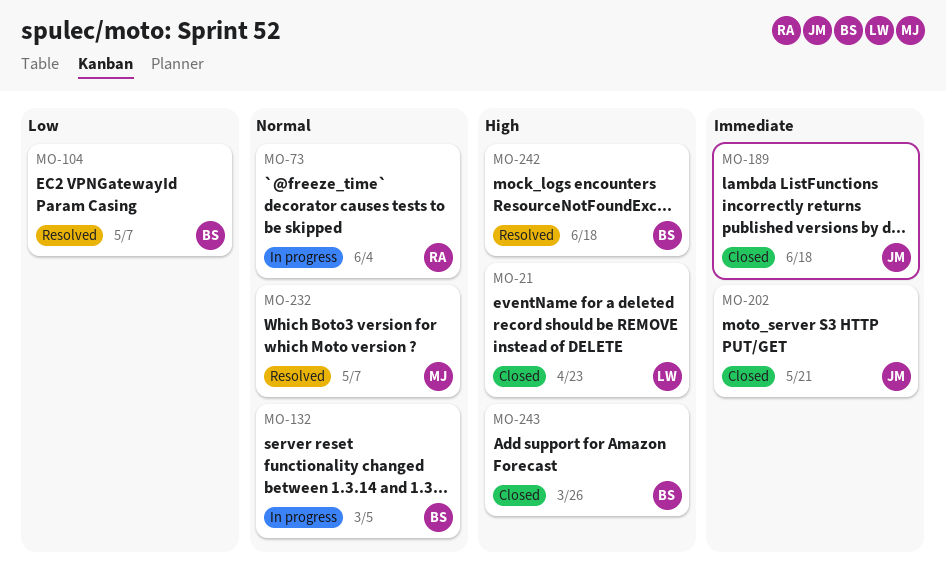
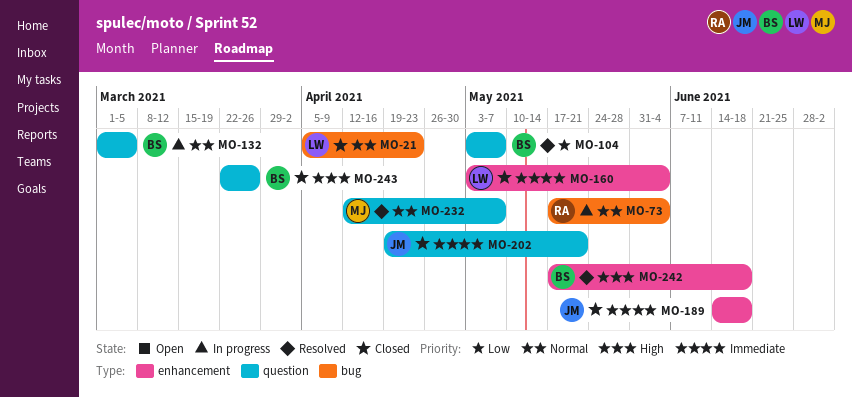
MO-21, priority: High -> Normal
MO-160: none -> present

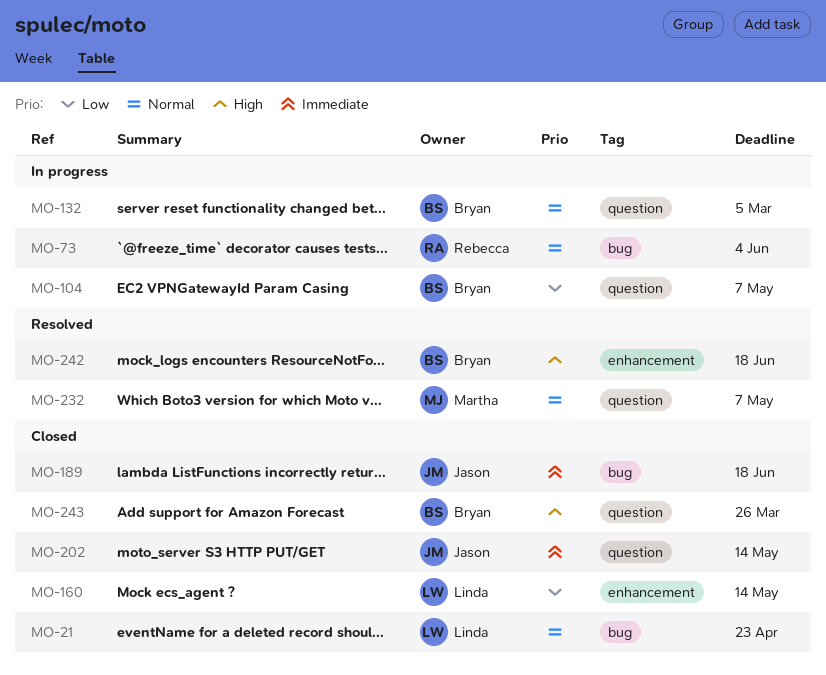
MO-104, status: Resolved -> In progress
MO-160, priority: Immediate -> Low
MO-160, due: Jun 4 -> May 14
MO-189, label: enhancement -> bug
MO-202, due: May 21 -> May 14

